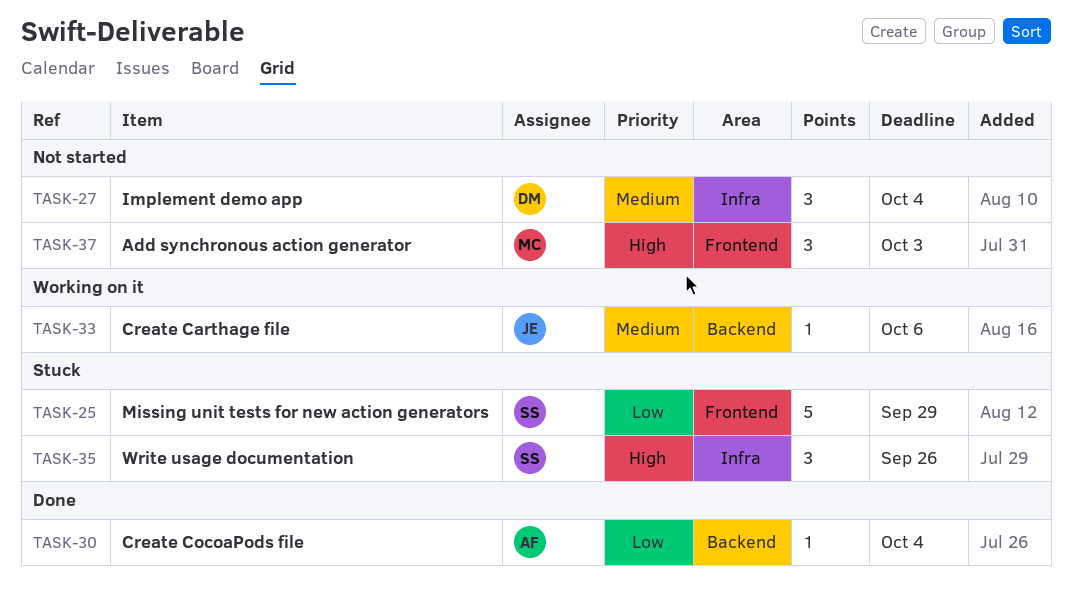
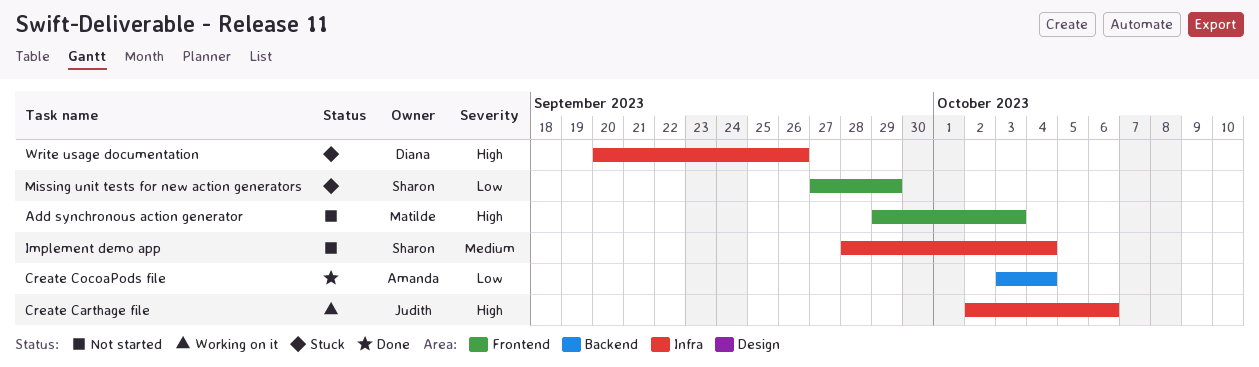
Create Carthage file, priority: Medium -> High
Create Carthage file, label: Backend -> Infra
Implement demo app, owner: Diana -> Sharon
Write usage documentation, owner: Sharon -> Diana

